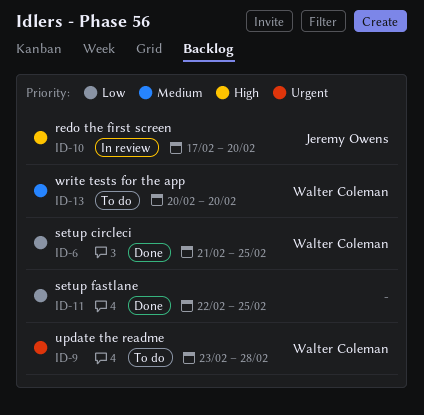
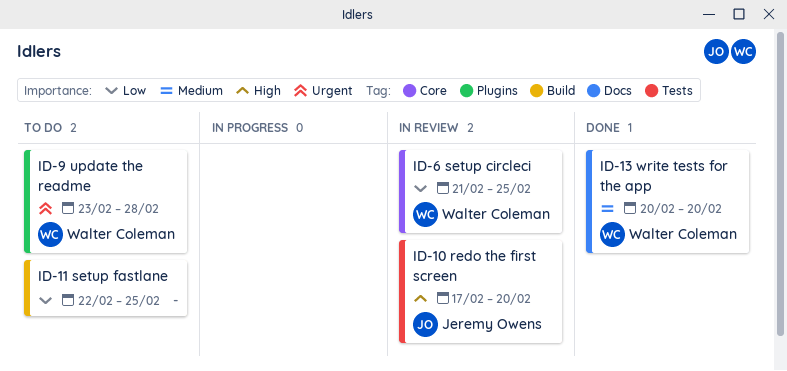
ID-6, status: Done -> In review
ID-11, status: Done -> To do
ID-13, status: To do -> Done

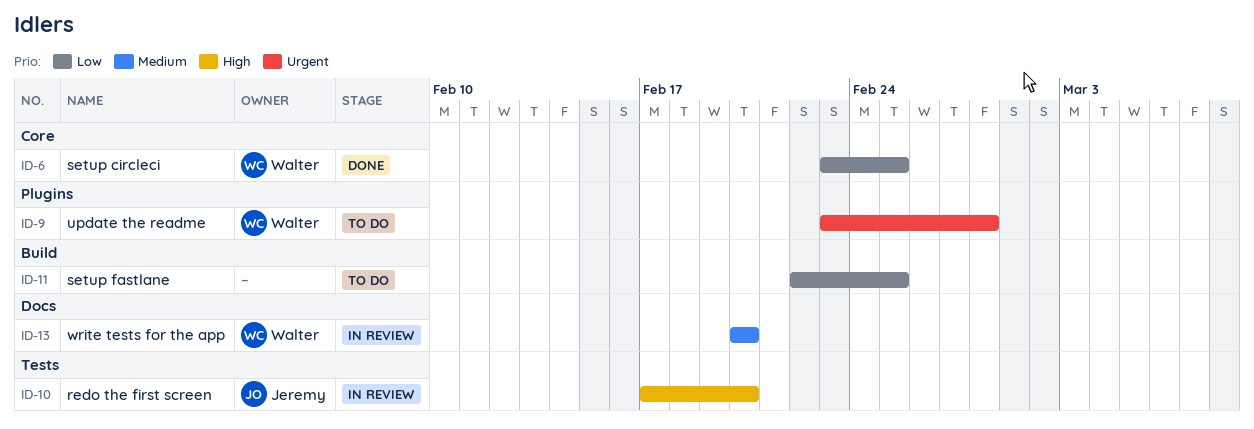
ID-6, status: In review -> Done
ID-6, start: Feb 21 -> Feb 23
ID-13, status: Done -> In review

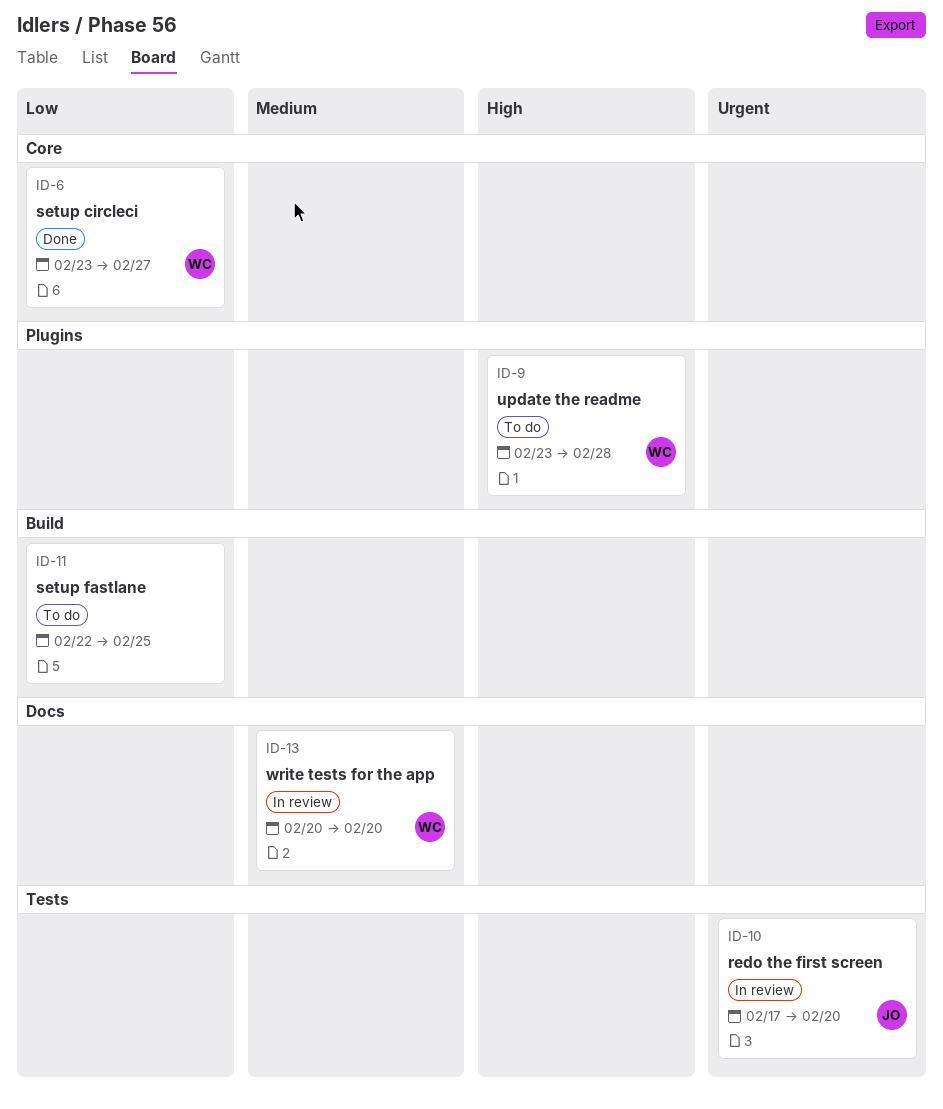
ID-6, due: Feb 25 -> Feb 27
ID-9, priority: Urgent -> High
ID-10, priority: High -> Urgent

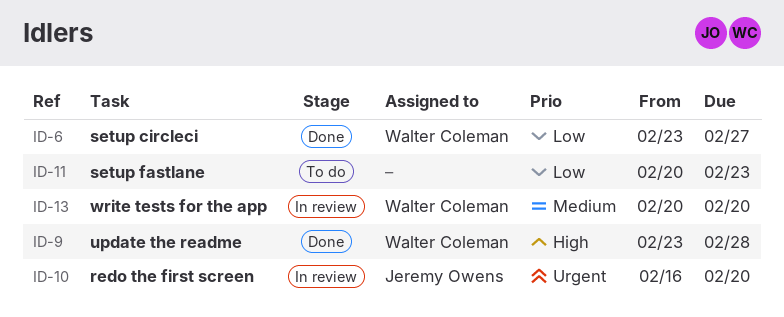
ID-9, status: To do -> Done
ID-10, start: Feb 17 -> Feb 16
ID-11, start: Feb 22 -> Feb 20
ID-11, due: Feb 25 -> Feb 23

